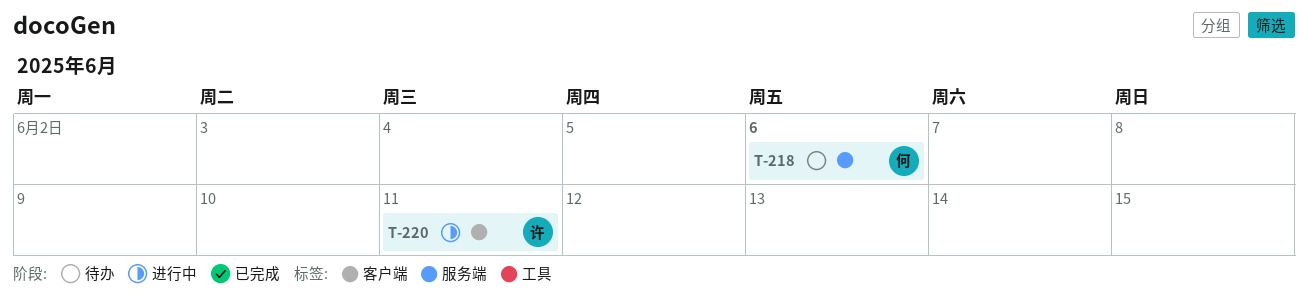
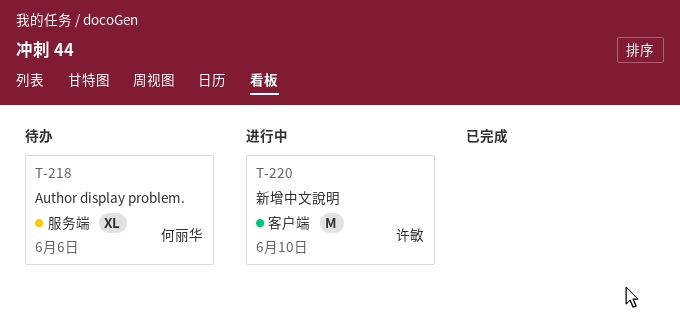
T-220, due: Jun 11 -> Jun 10

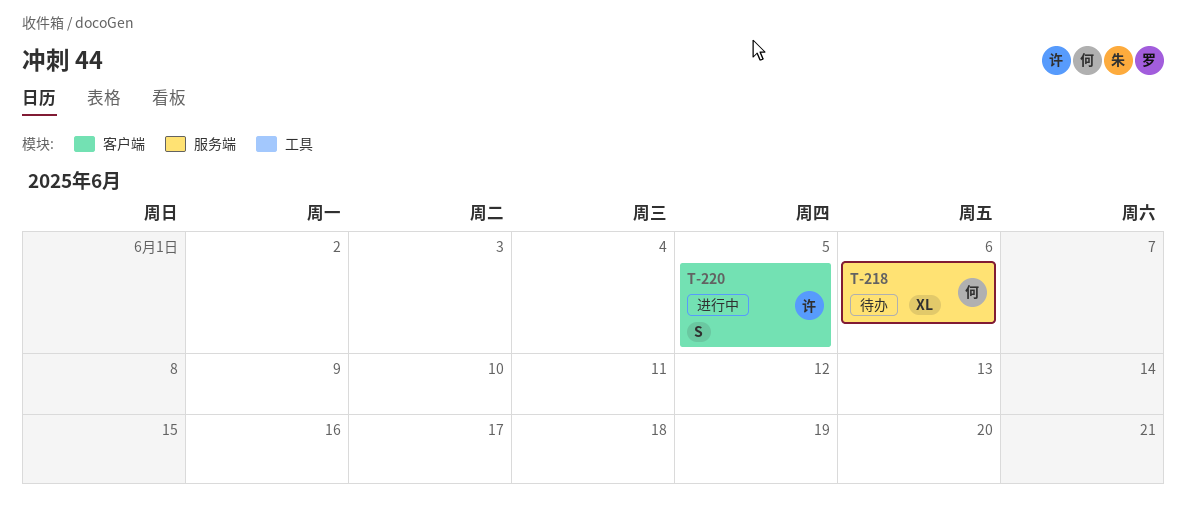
T-220, estimate: M -> S
T-220, due: Jun 10 -> Jun 5

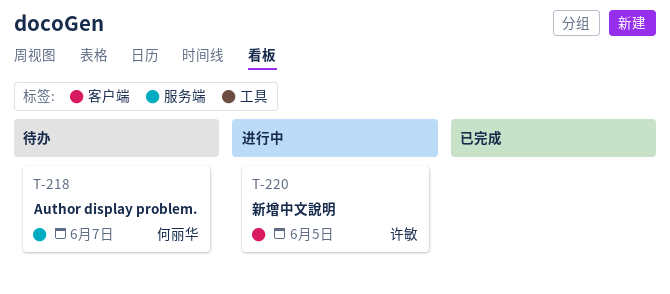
T-218, due: Jun 6 -> Jun 7

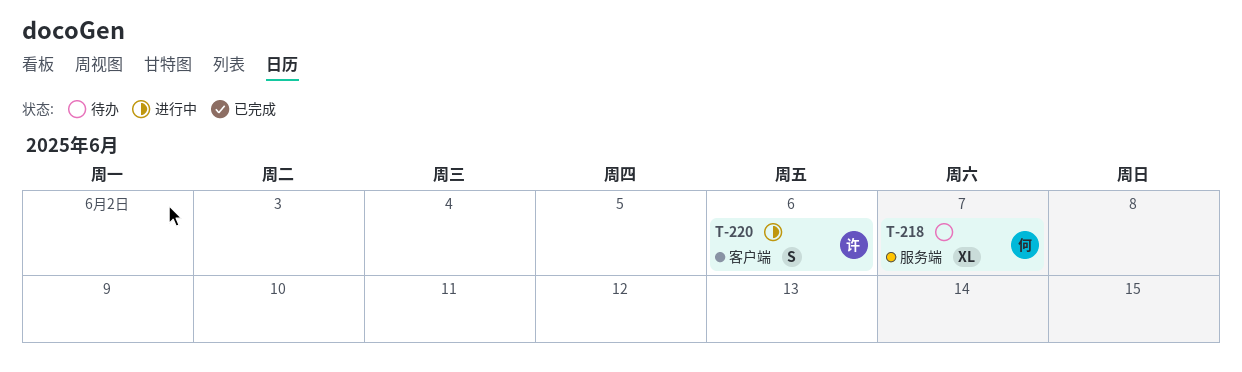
T-220, due: Jun 5 -> Jun 6

